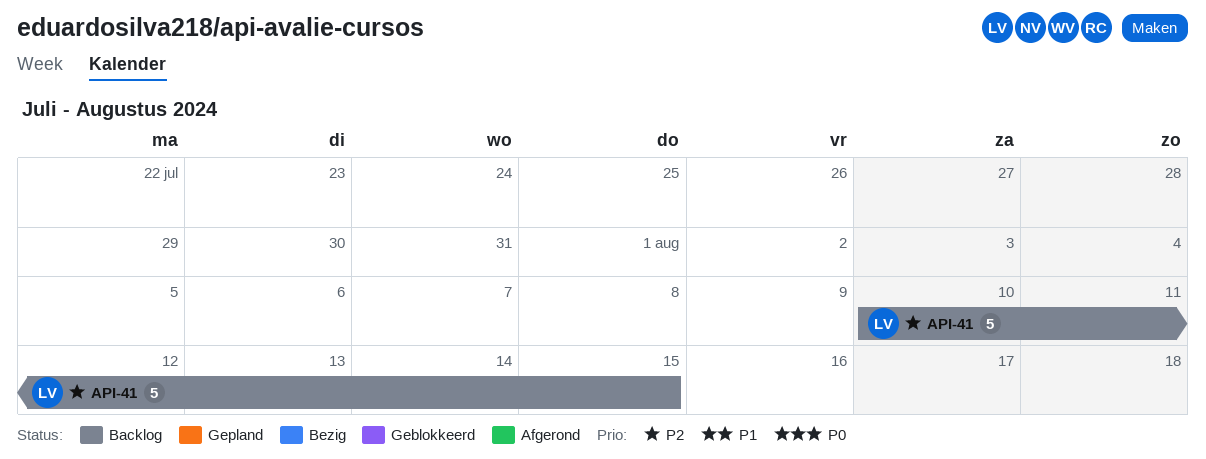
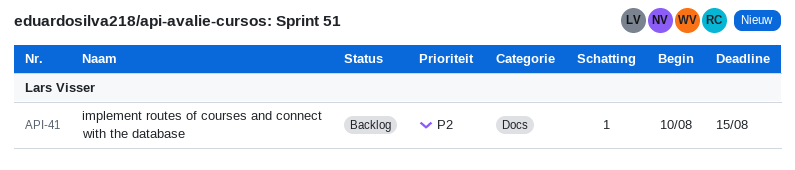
API-41, estimate: 5 -> 1

